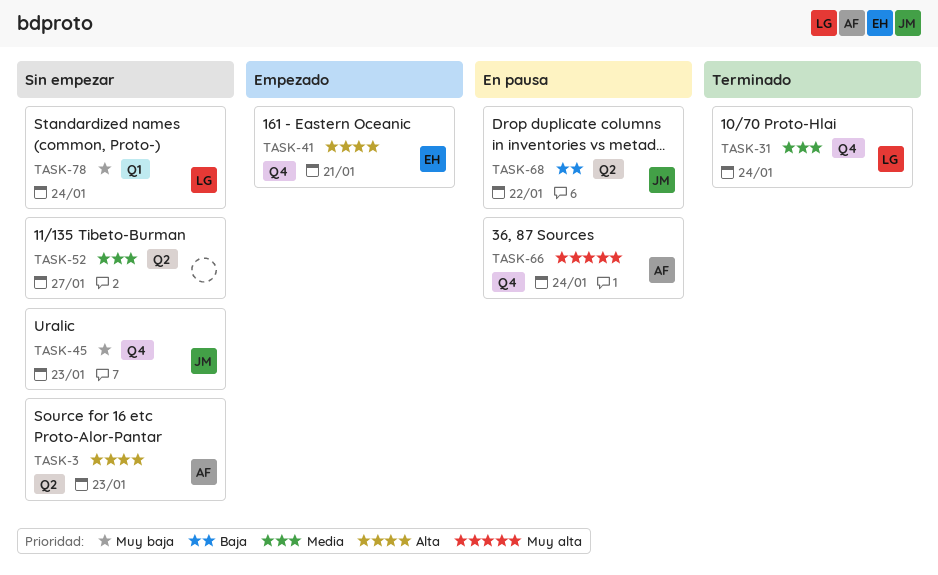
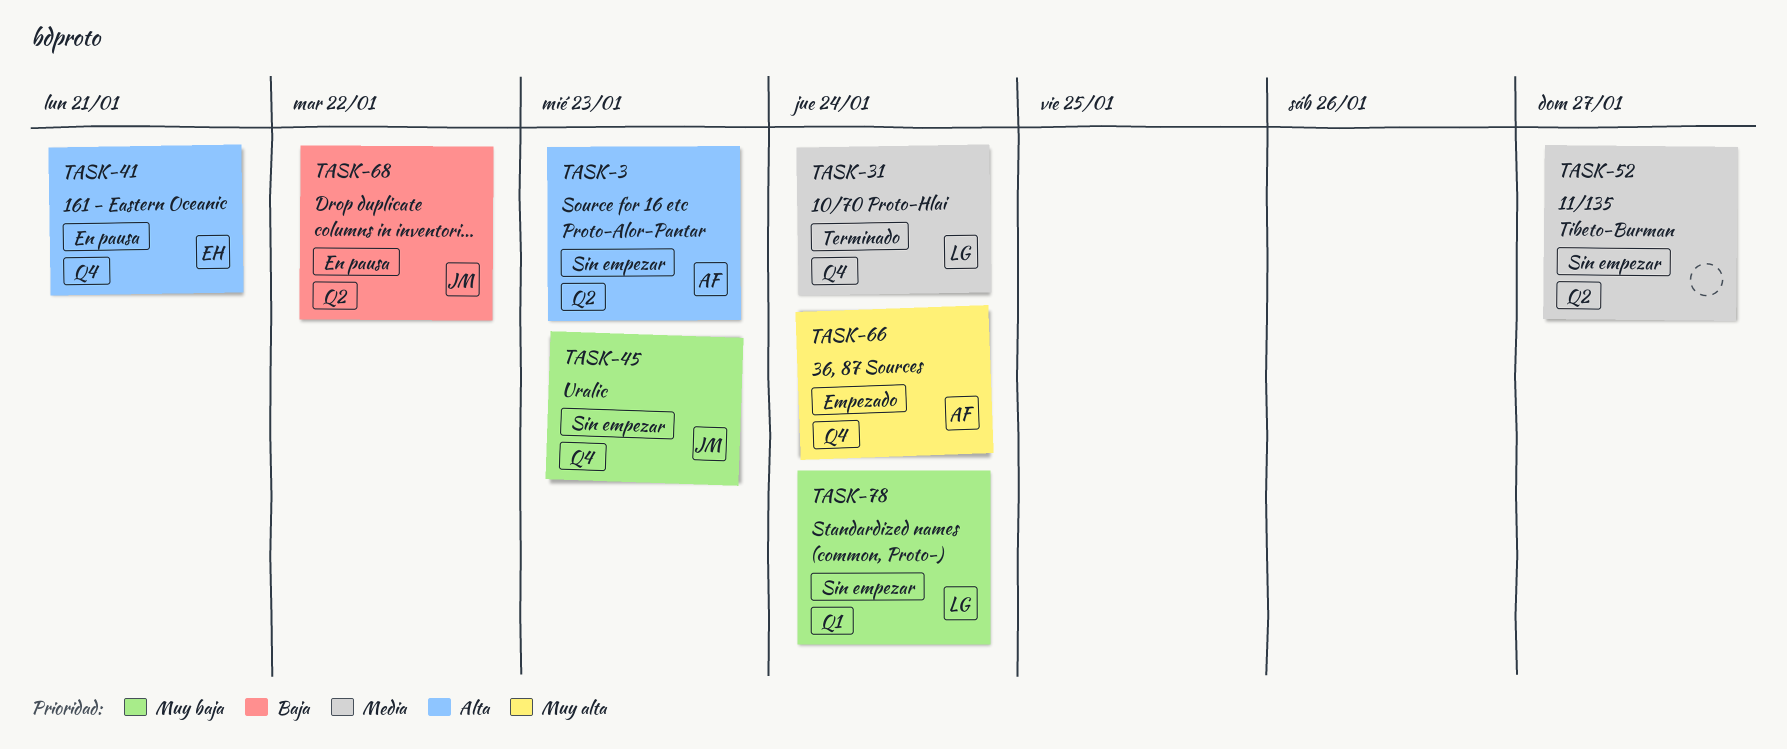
TASK-41, status: Empezado -> En pausa
TASK-66, status: En pausa -> Empezado

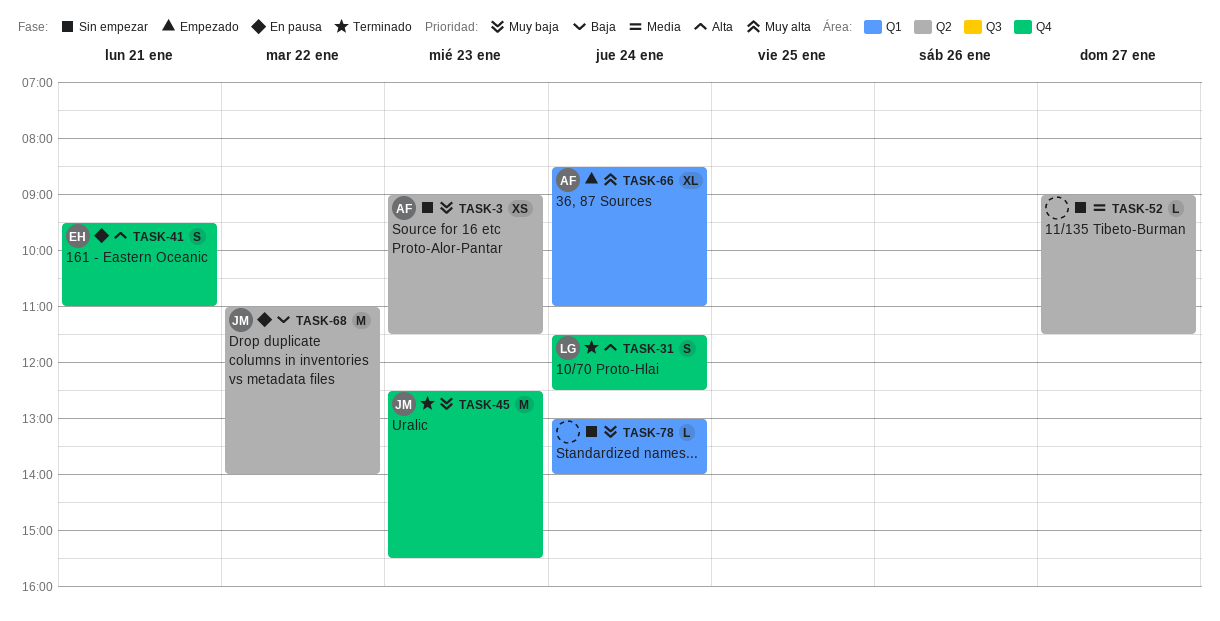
TASK-3, priority: Alta -> Muy baja
TASK-31, priority: Media -> Alta
TASK-45, status: Sin empezar -> Terminado
TASK-66, label: Q4 -> Q1
TASK-78, owner: LG -> none

